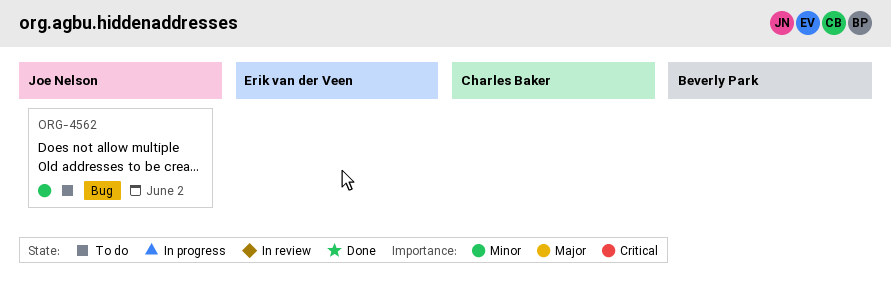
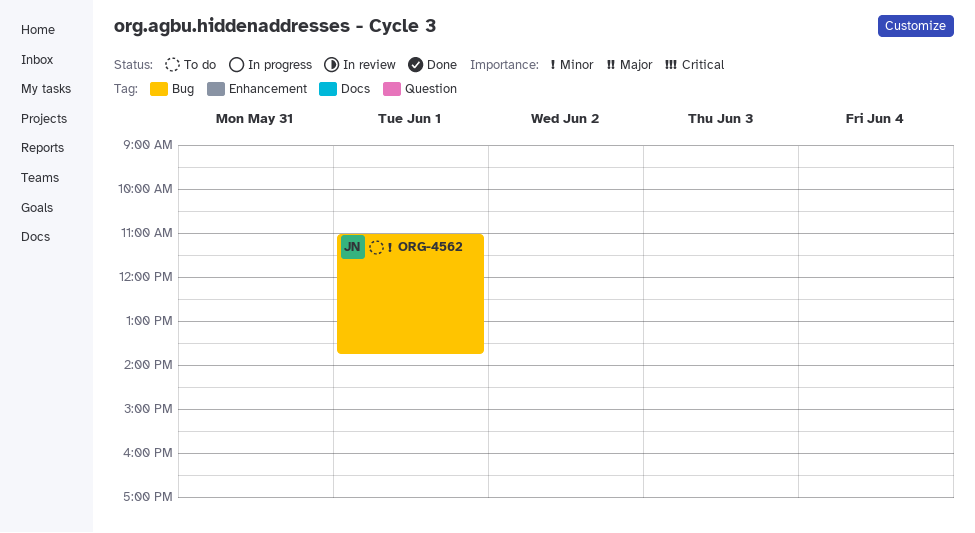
ORG-4562, day: Jun 2 -> Jun 1

